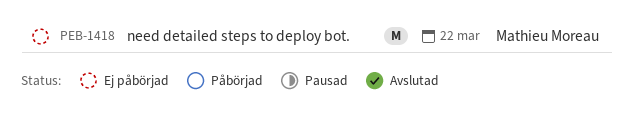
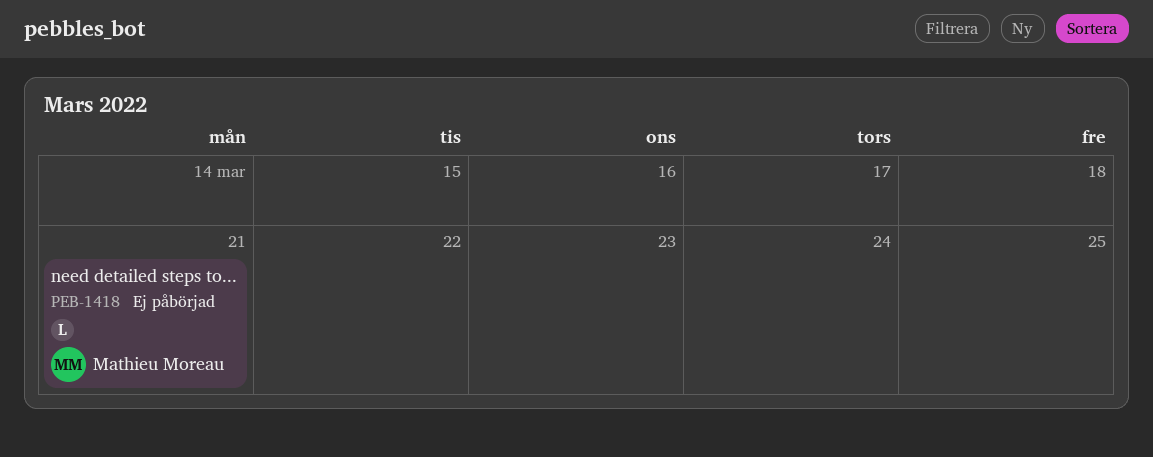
PEB-1418, estimate: M -> L
PEB-1418, due: Mar 22 -> Mar 21

